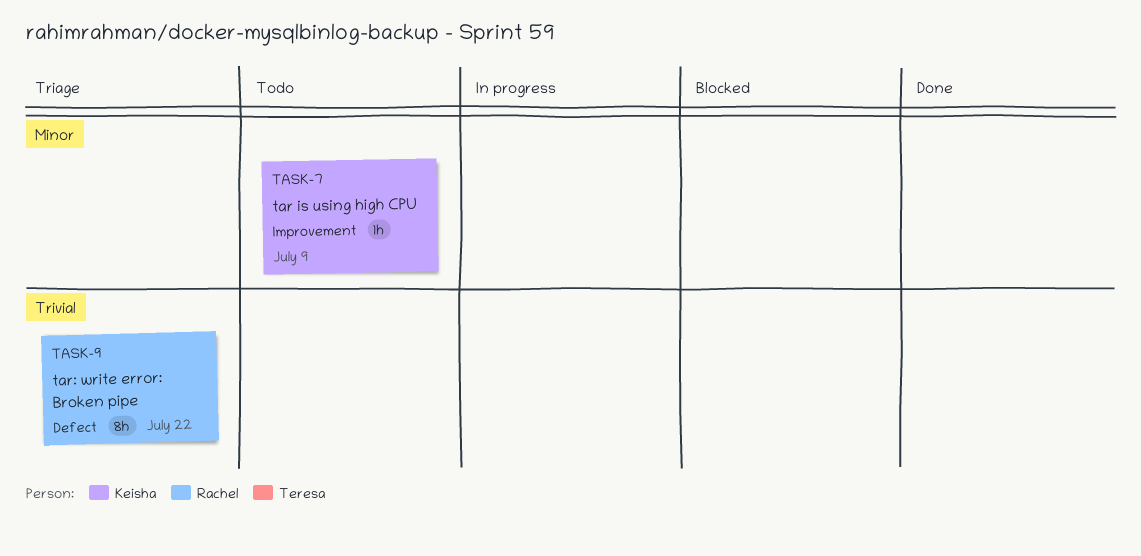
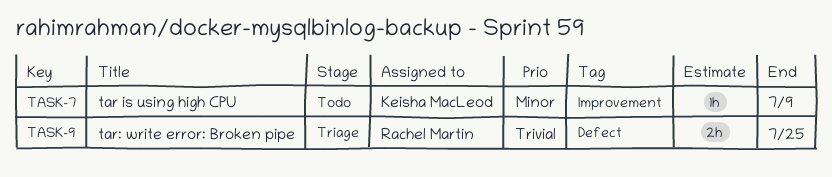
TASK-9, estimate: 8h -> 2h
TASK-9, due: Jul 22 -> Jul 25

